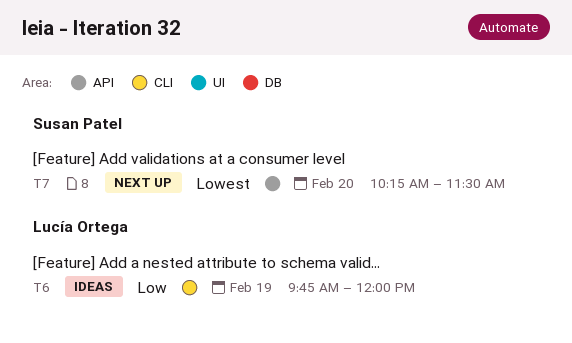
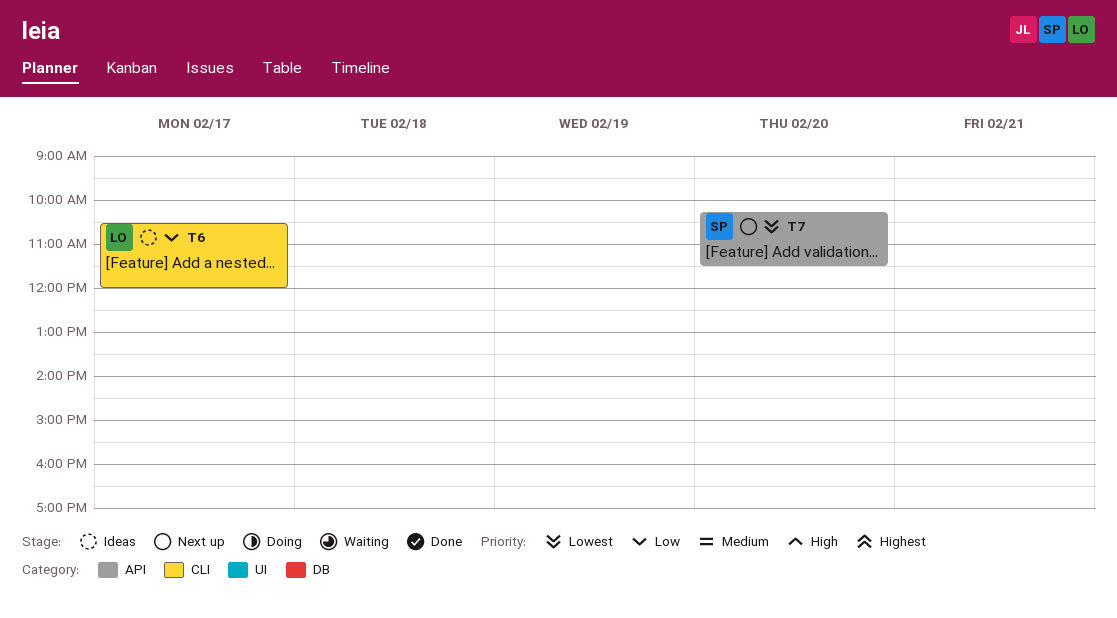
T6, day: Feb 19 -> Feb 17
T6, begins: 09:45 -> 10:30

